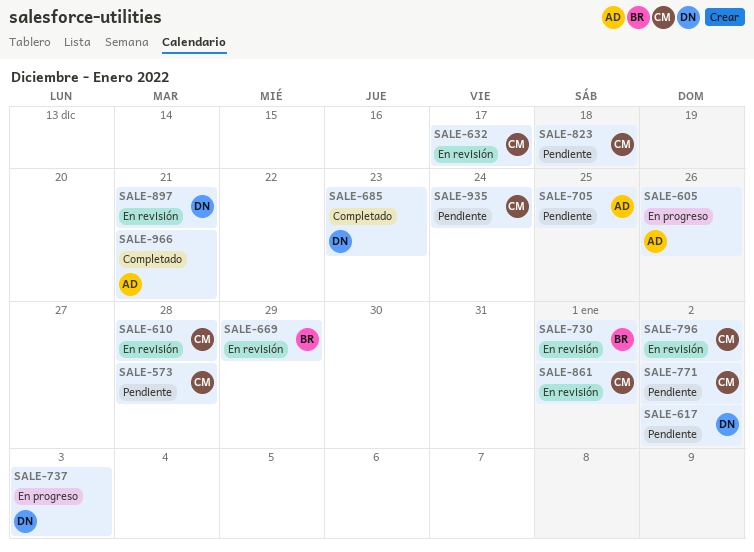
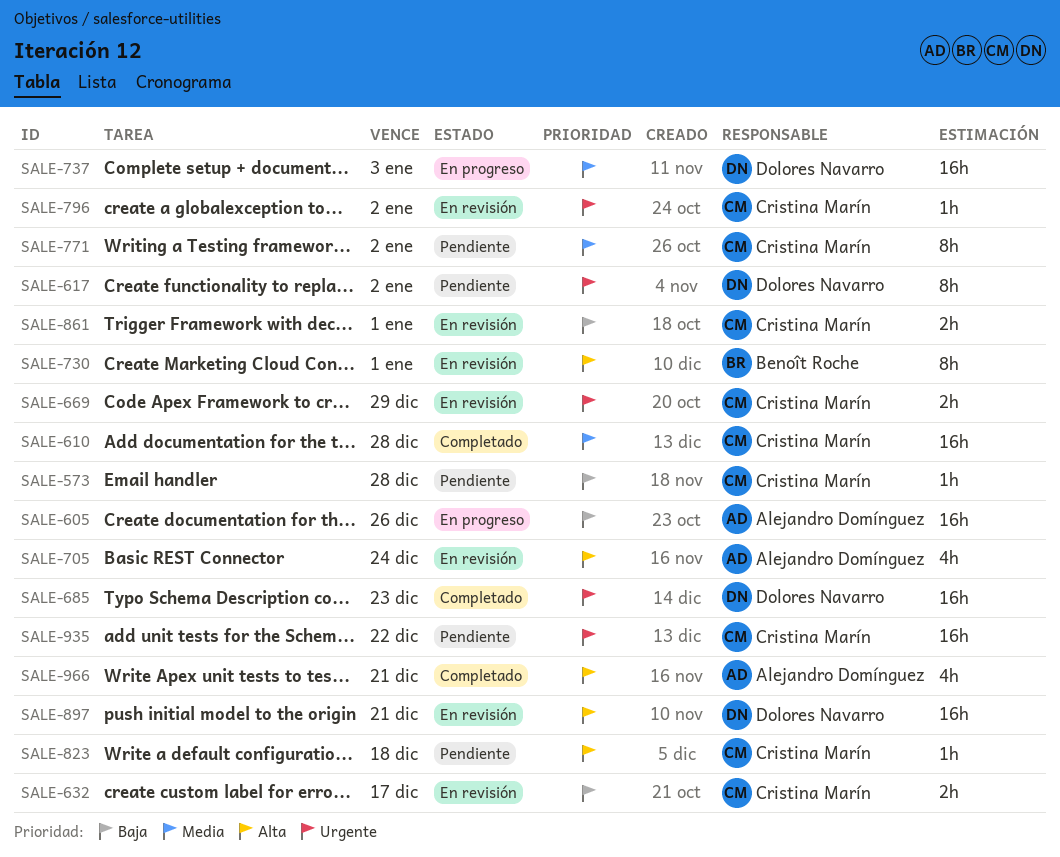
SALE-610, status: En revisión -> Completado
SALE-669, owner: Benoît Roche -> Cristina Marín
SALE-705, status: Pendiente -> En revisión
SALE-705, due: Dec 25 -> Dec 24
SALE-935, due: Dec 24 -> Dec 22

